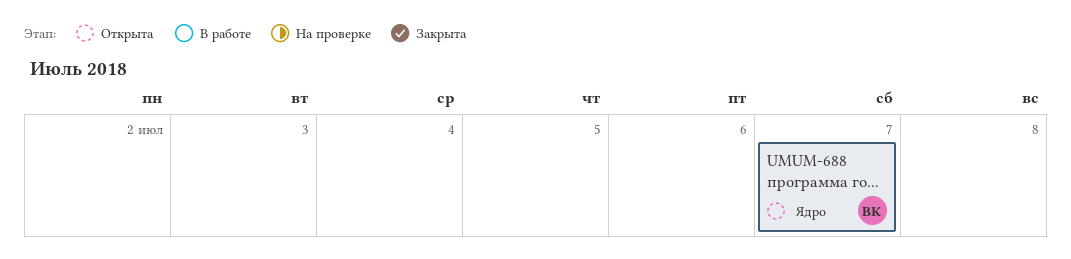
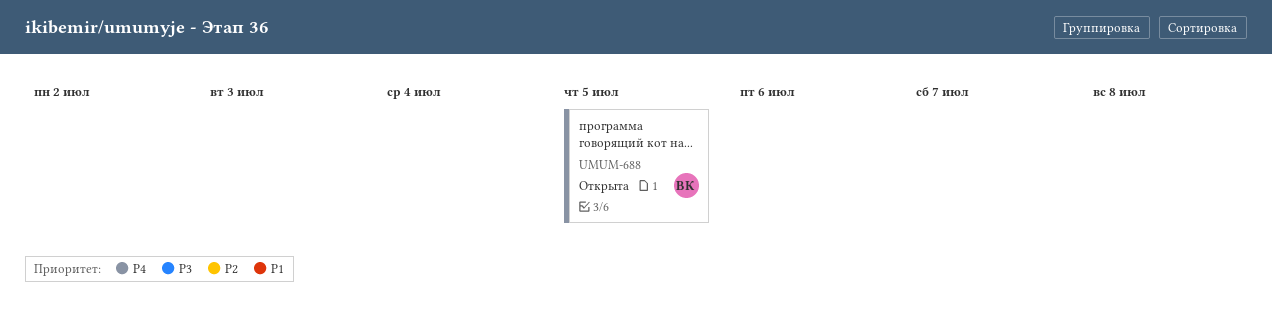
UMUM-688, due: Jul 7 -> Jul 5

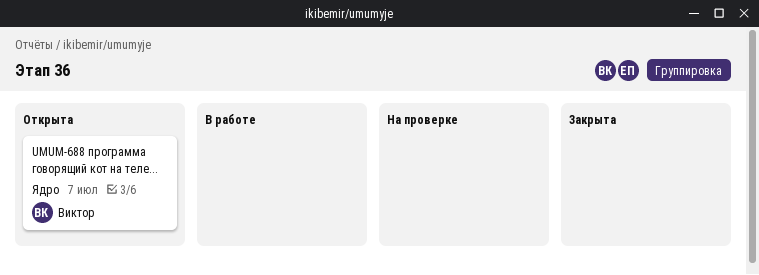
UMUM-688, due: Jul 5 -> Jul 7

